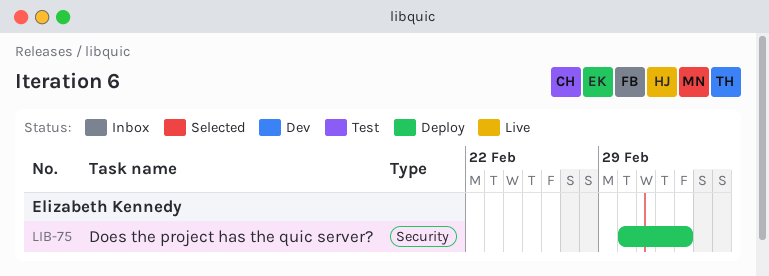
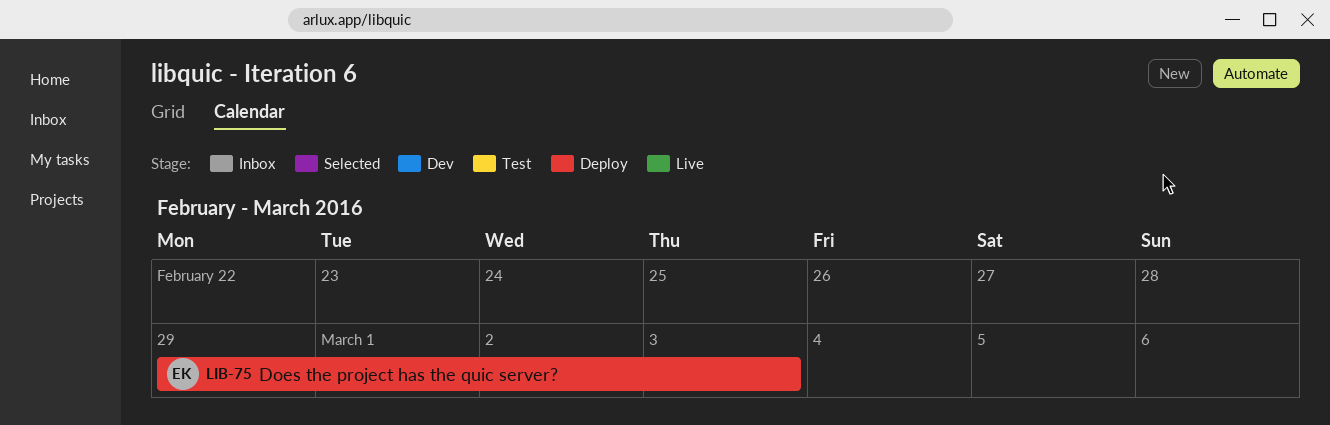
LIB-75, start: Mar 1 -> Feb 29
LIB-75, due: Mar 4 -> Mar 3

